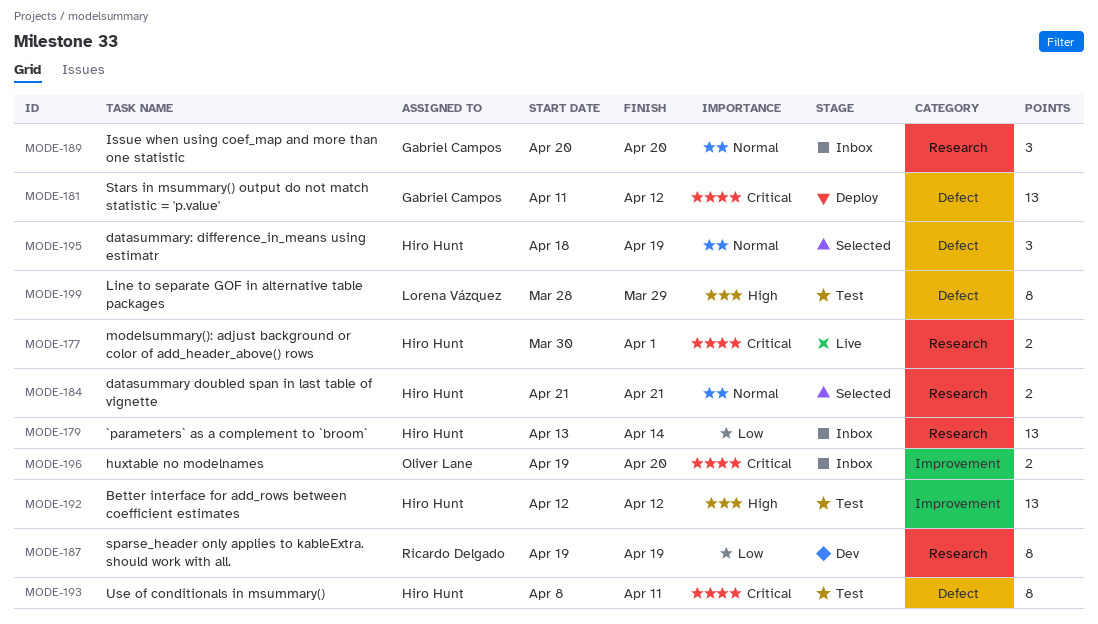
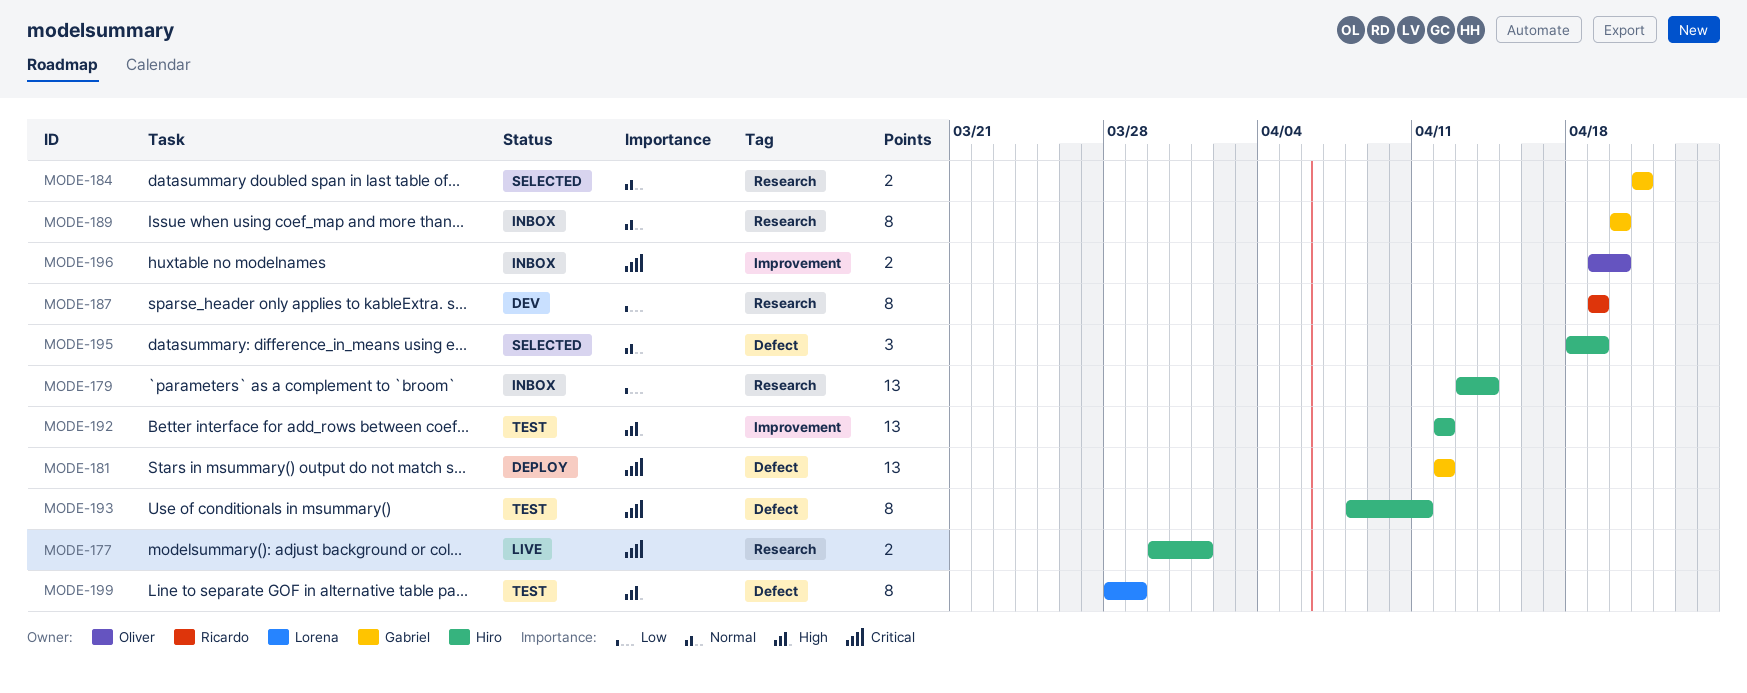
MODE-181, start: Apr 11 -> Apr 12
MODE-184, owner: Hiro Hunt -> Gabriel Campos
MODE-189, estimate: 3 -> 8

